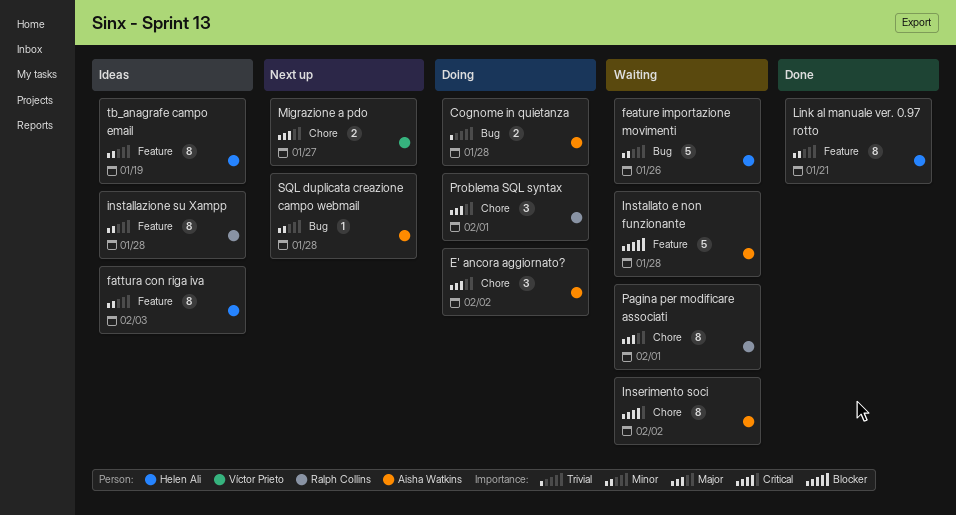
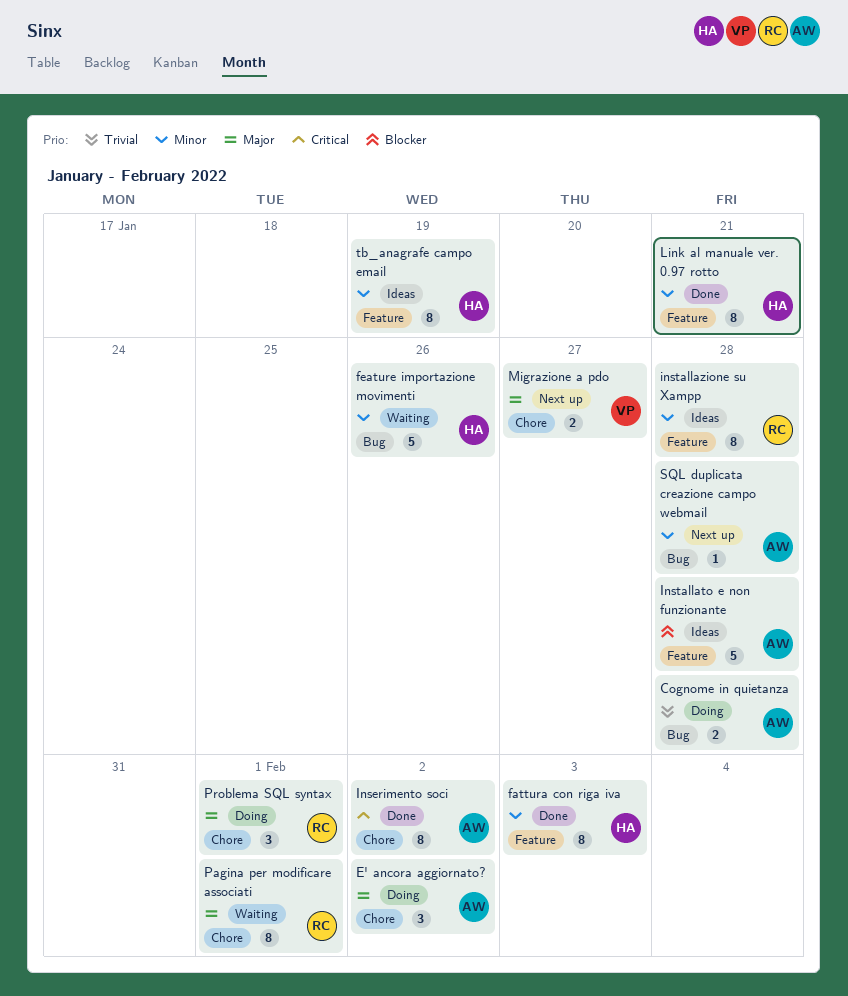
fattura con riga iva, status: Ideas -> Done
Inserimento soci, status: Waiting -> Done
Installato e non funzionante, status: Waiting -> Ideas

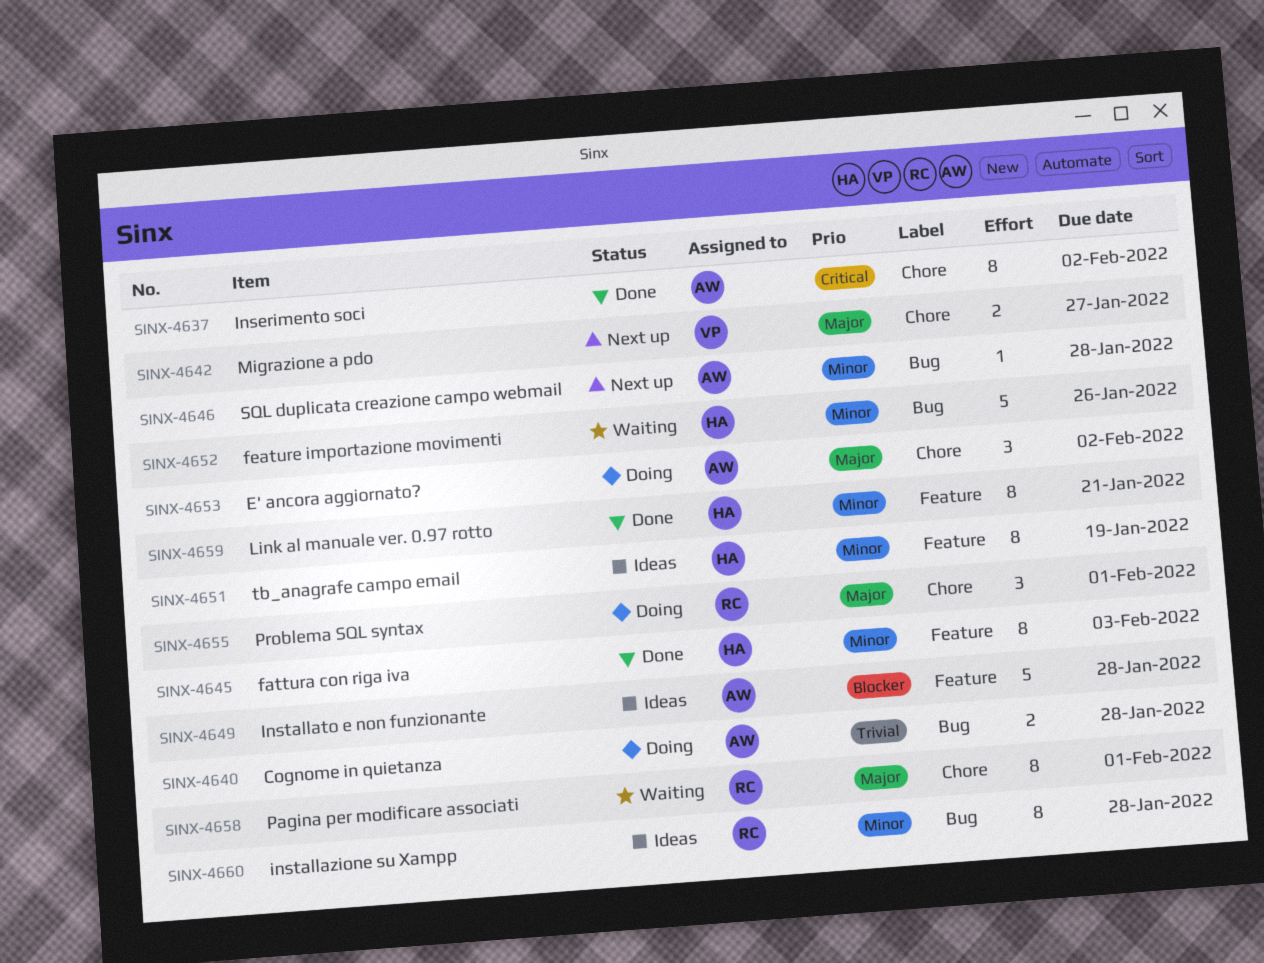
installazione su Xampp, label: Feature -> Bug

